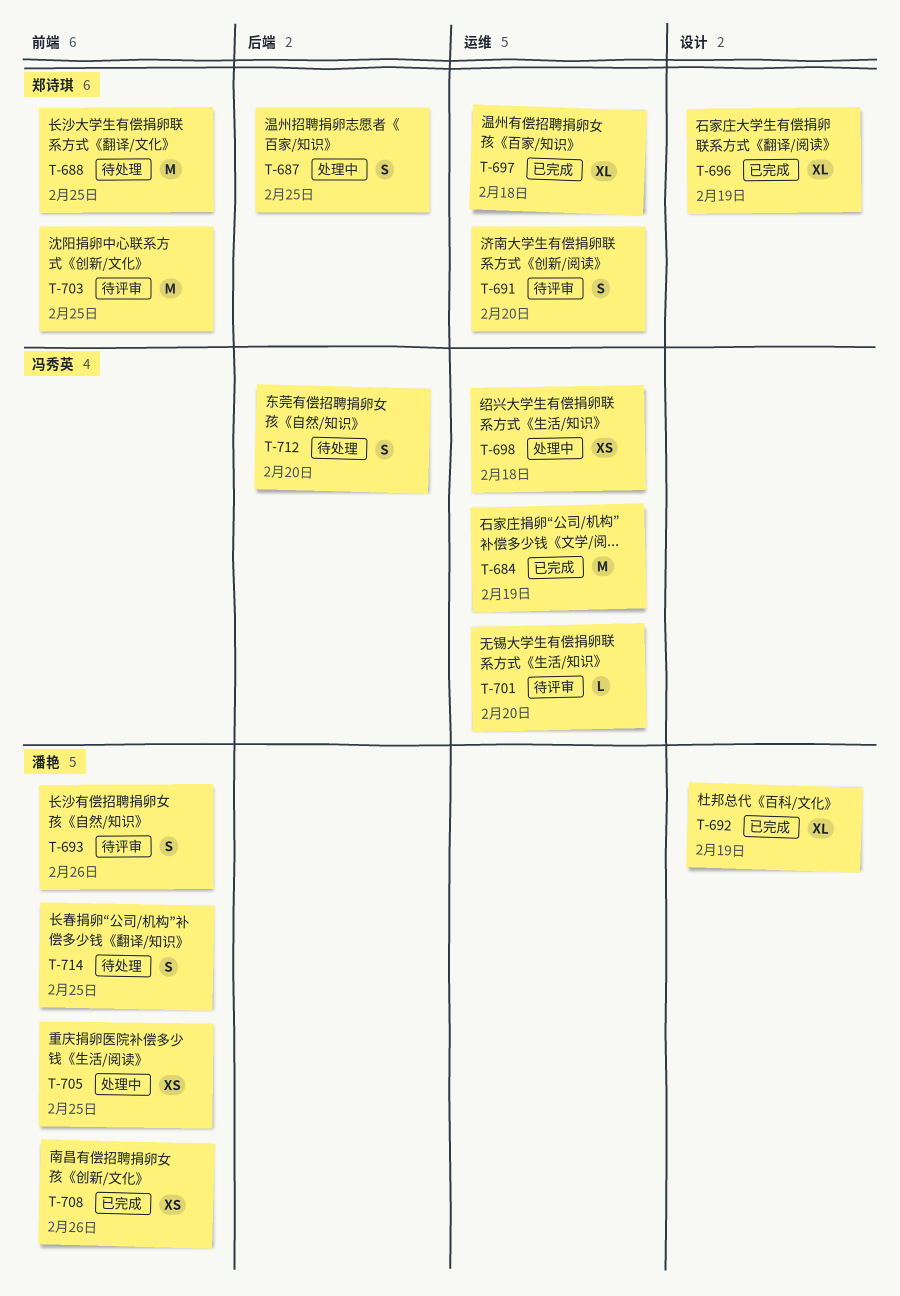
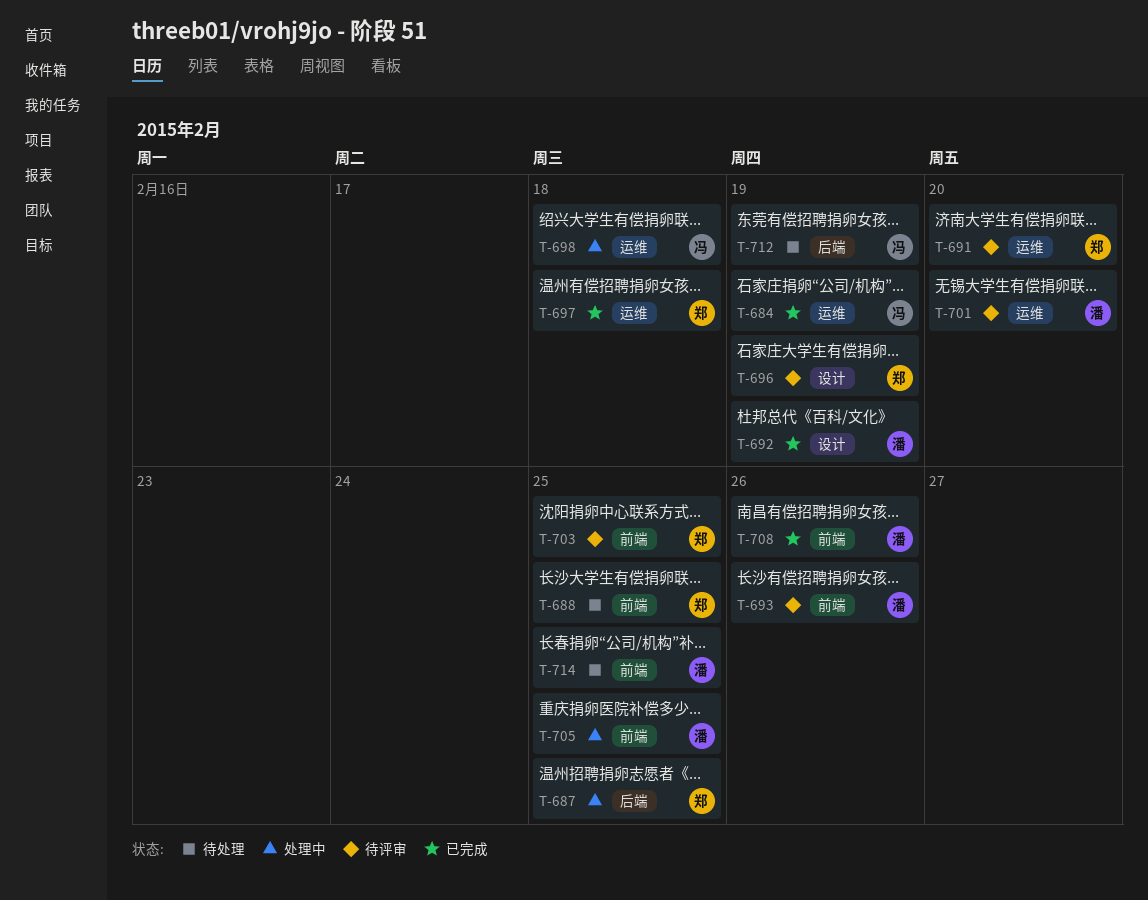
T-696, status: 已完成 -> 待评审
T-701, owner: 冯秀英 -> 潘艳
T-712, due: Feb 20 -> Feb 19

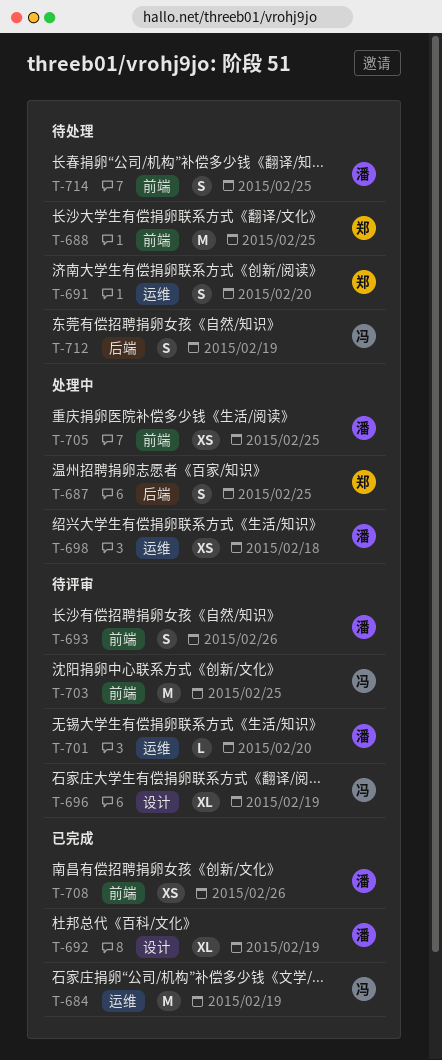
T-691, status: 待评审 -> 待处理
T-696, owner: 郑 -> 冯
T-697: present -> none
T-698, owner: 冯 -> 潘
T-703, owner: 郑 -> 冯

